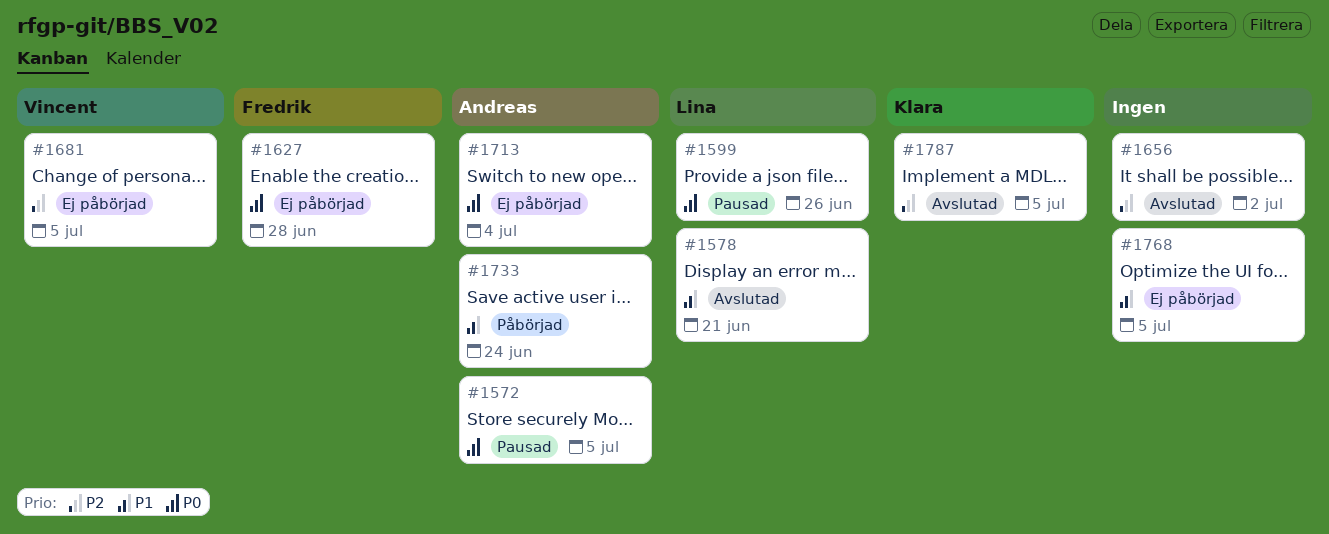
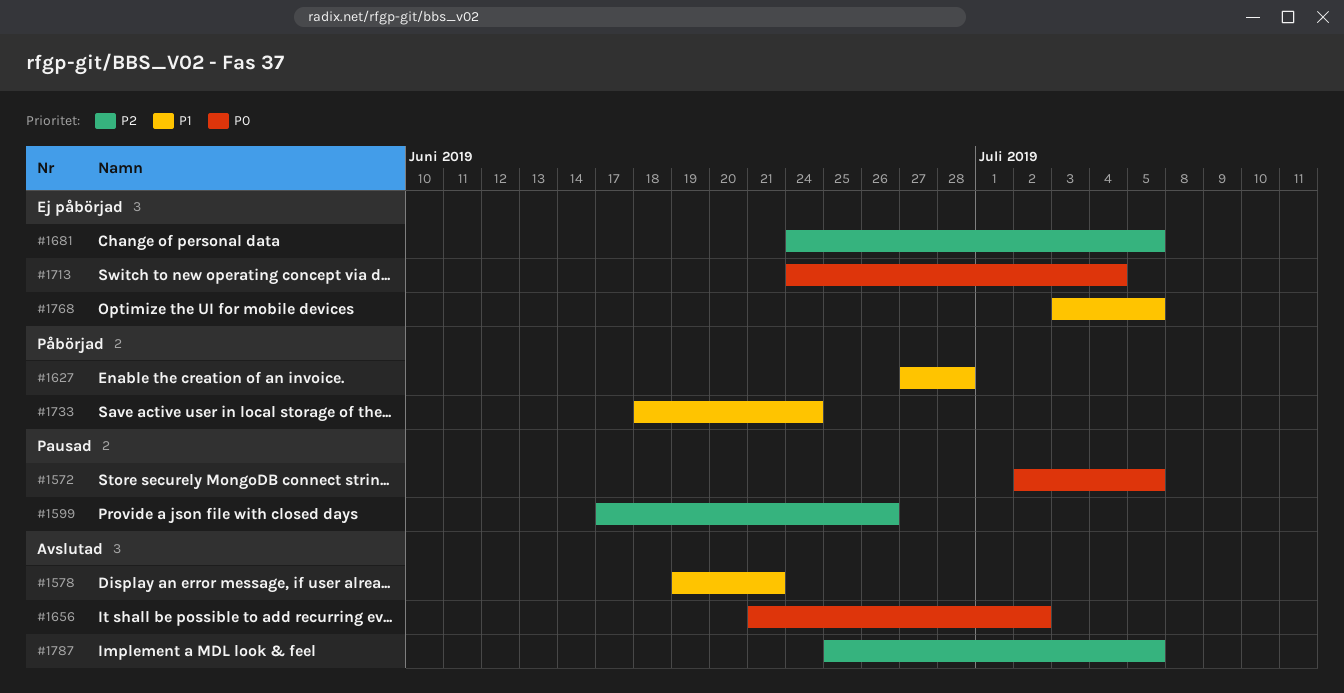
#1599, priority: P0 -> P2
#1627, status: Ej påbörjad -> Påbörjad
#1627, priority: P0 -> P1
#1656, priority: P2 -> P0

